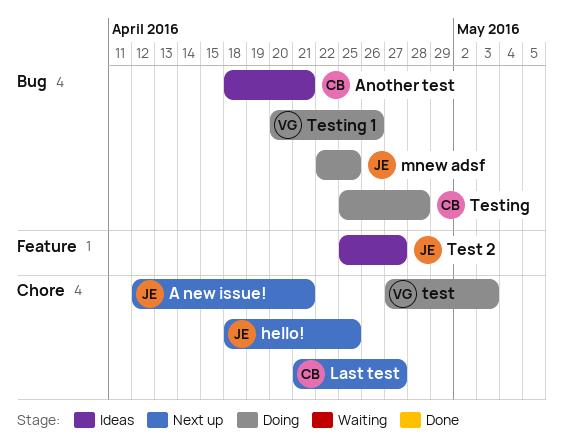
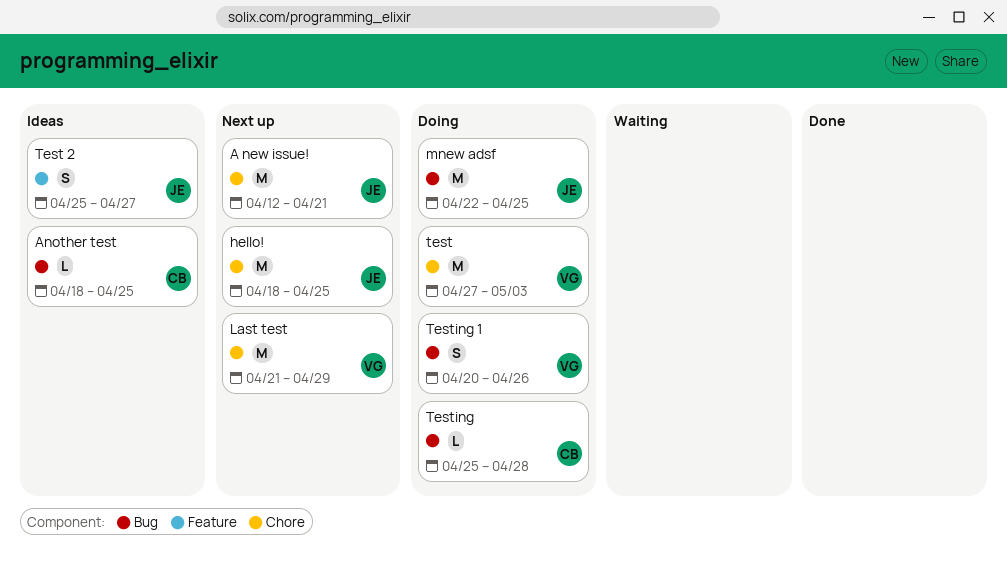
Another test, due: Apr 21 -> Apr 25
Last test, owner: CB -> VG
Last test, due: Apr 27 -> Apr 29

